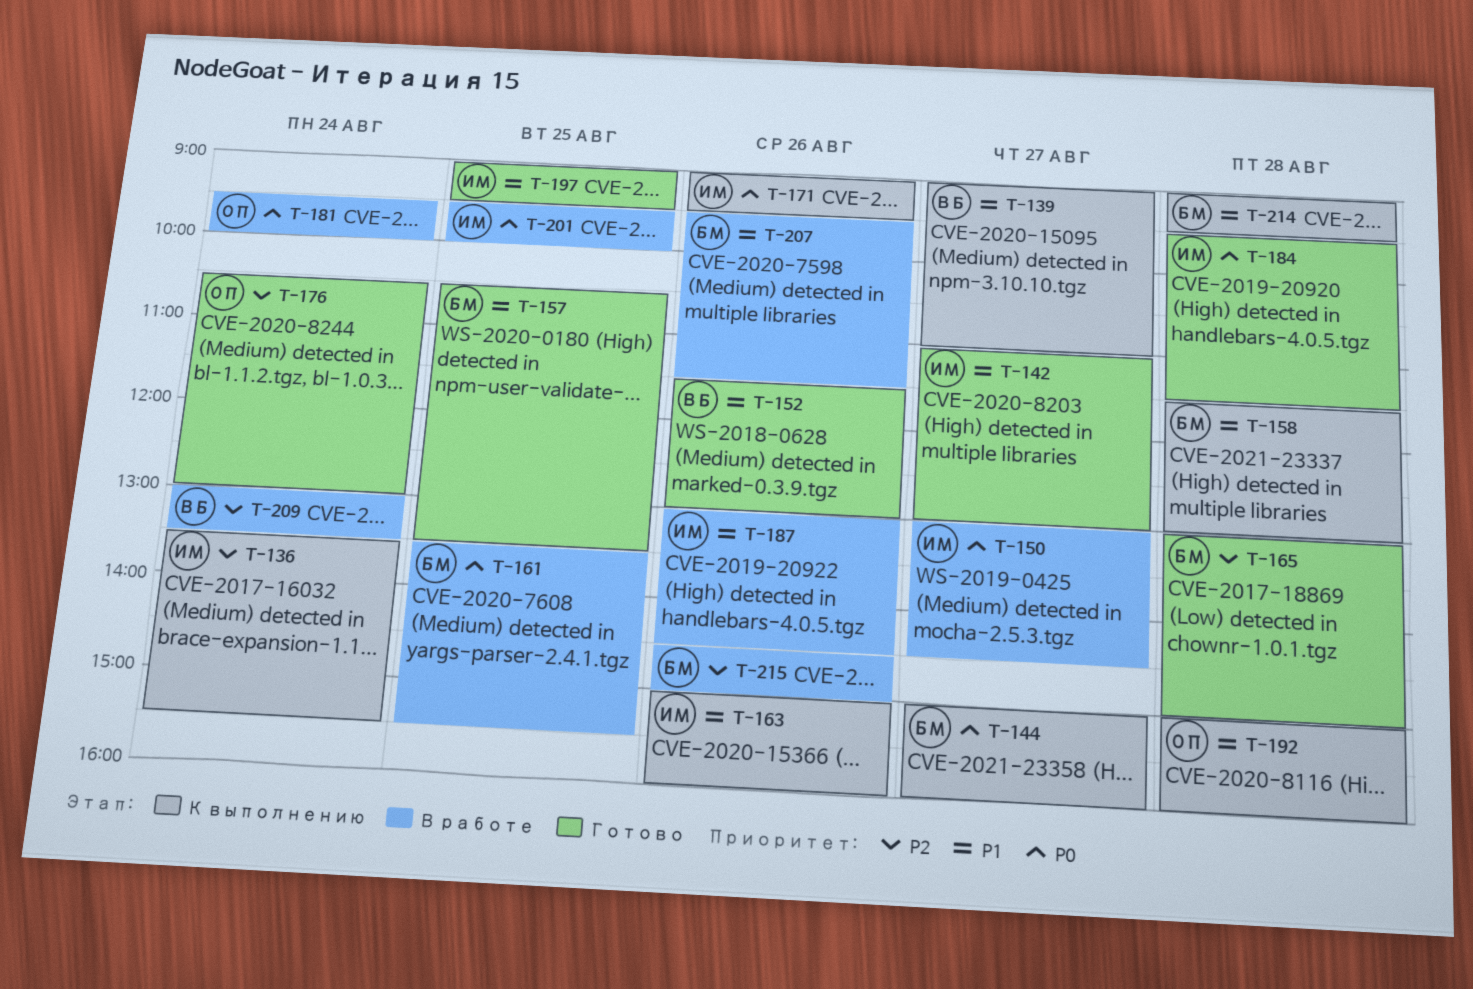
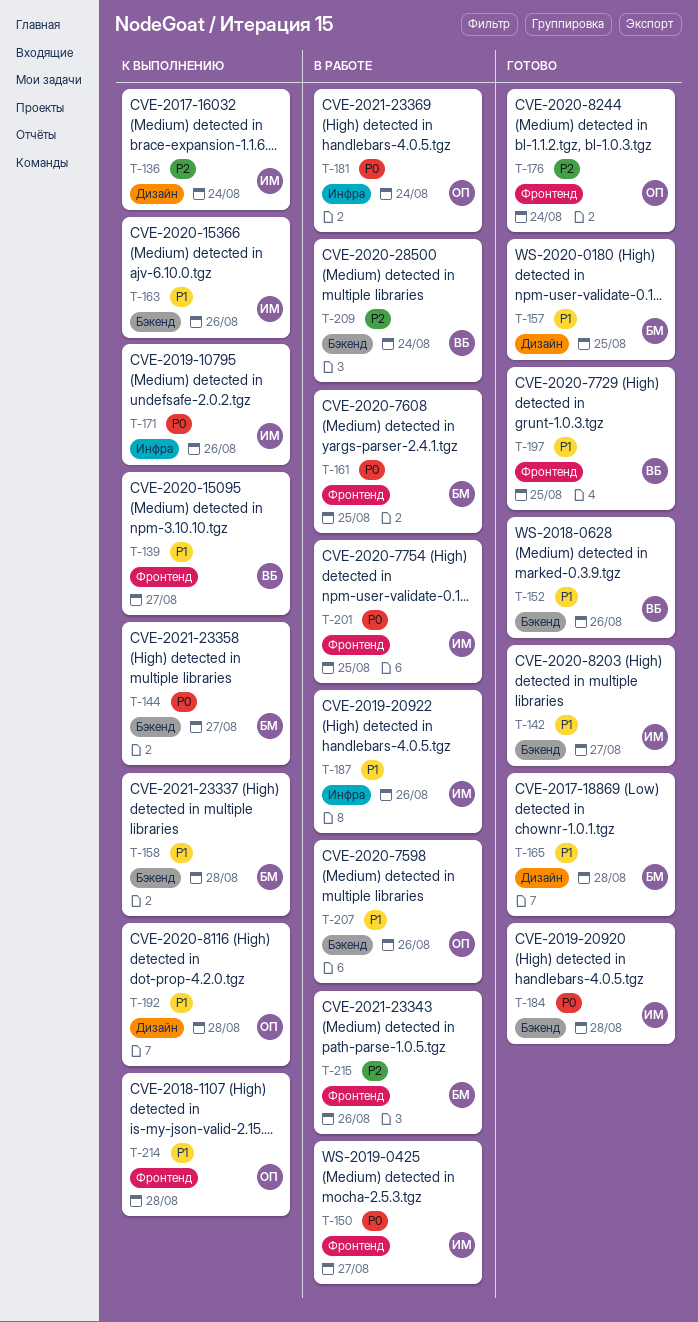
T-165, priority: P2 -> P1
T-197, owner: ИМ -> ВБ
T-207, owner: БМ -> ОП
T-214, owner: БМ -> ОП

